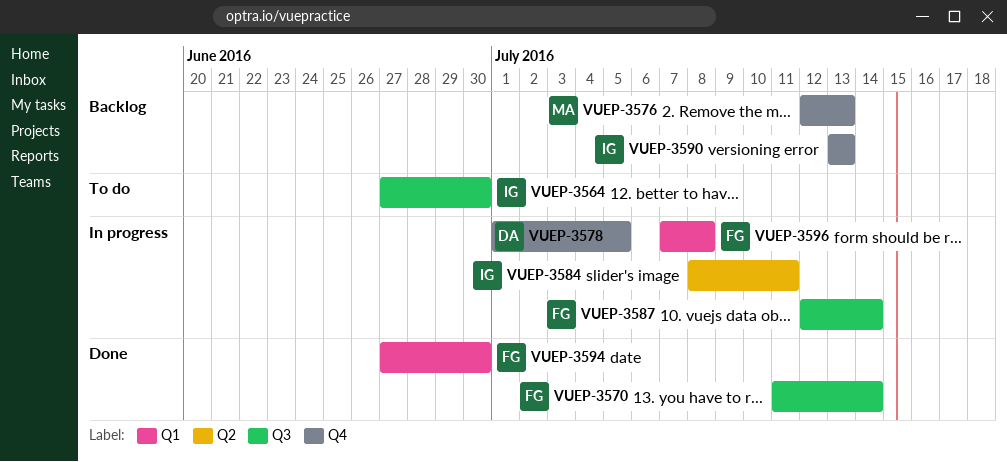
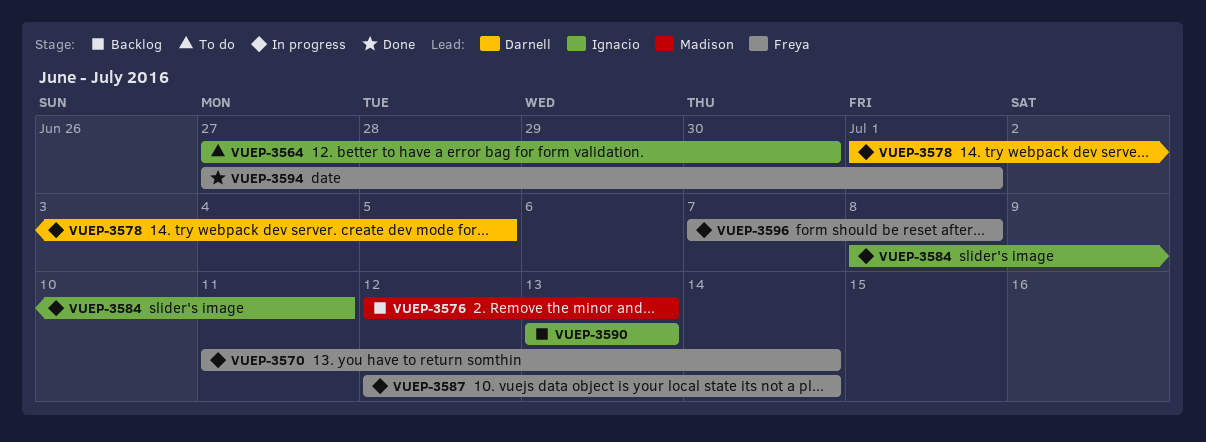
VUEP-3570, status: Done -> In progress
VUEP-3594, due: Jun 30 -> Jul 1

